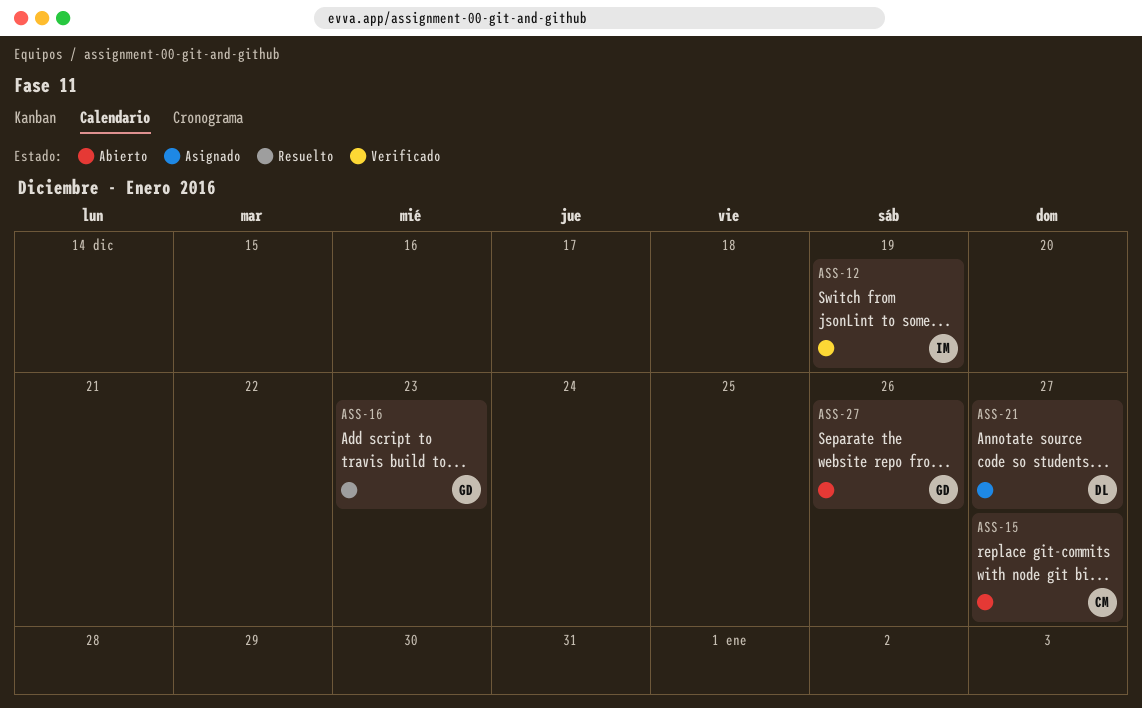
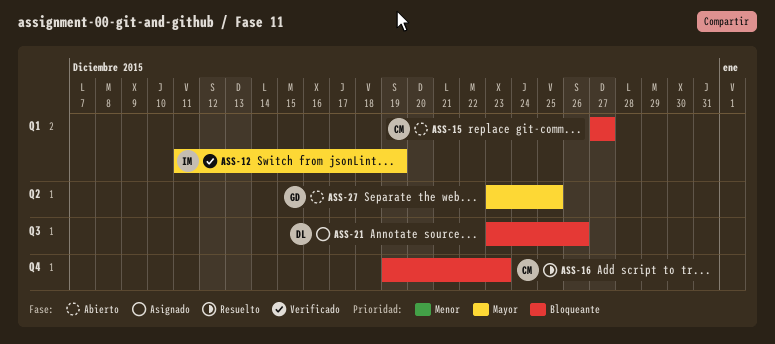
ASS-16, owner: GD -> CM
ASS-21, due: Dec 27 -> Dec 26
ASS-27, due: Dec 26 -> Dec 25

